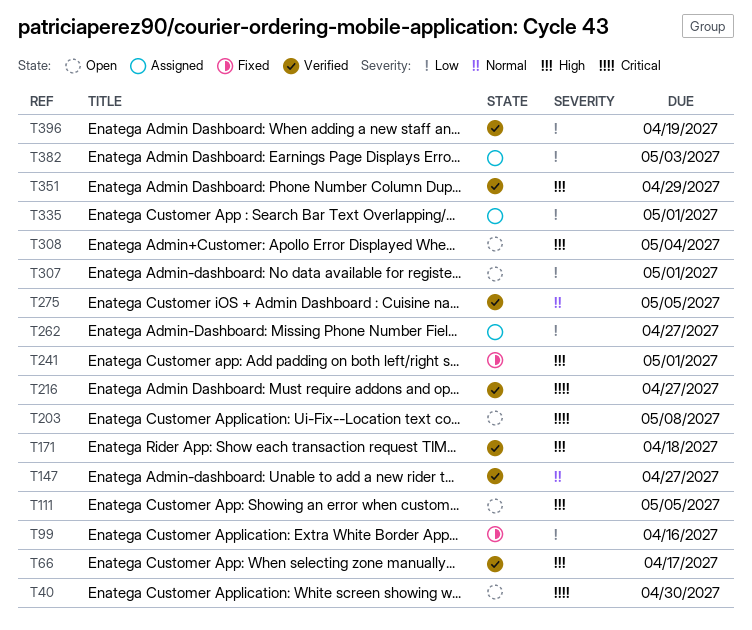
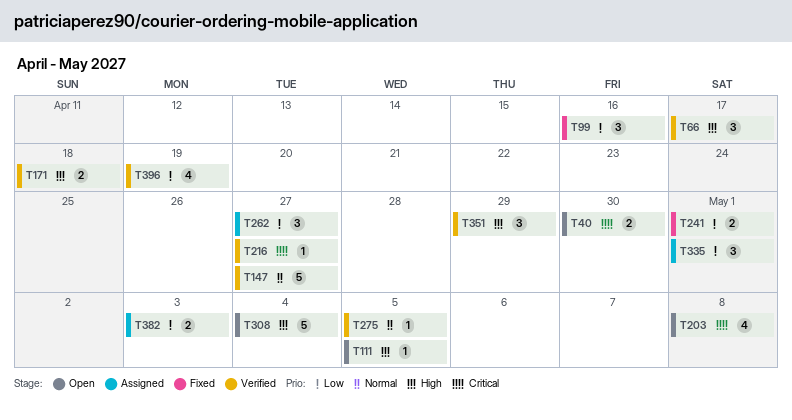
T241, priority: High -> Low
T307: present -> none

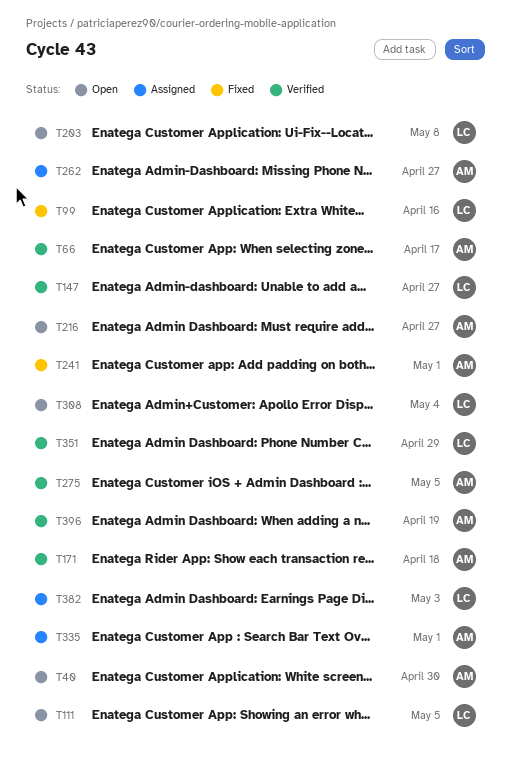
T216, status: Verified -> Open

